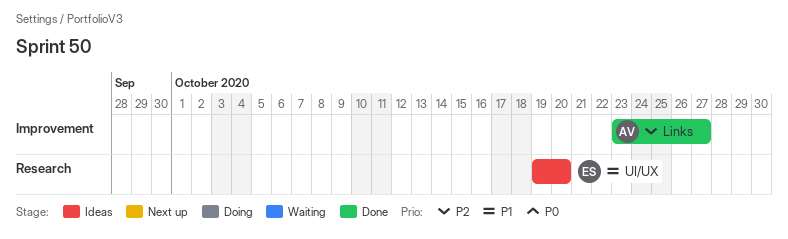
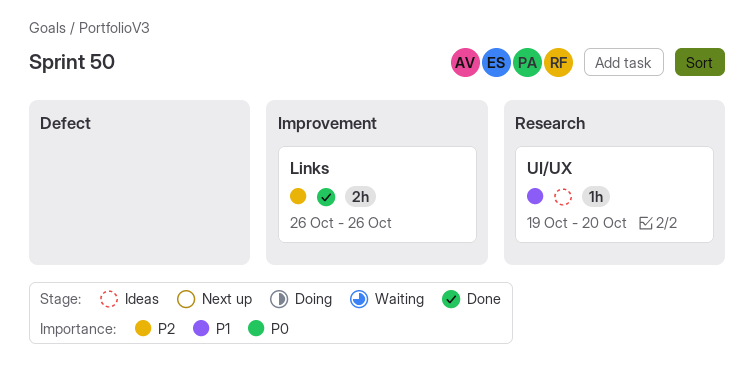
Links, start: Oct 23 -> Oct 26
Links, due: Oct 27 -> Oct 26

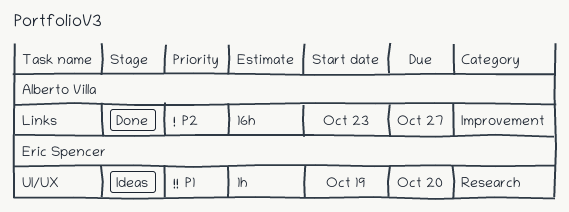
Links, estimate: 2h -> 16h
Links, start: Oct 26 -> Oct 23
Links, due: Oct 26 -> Oct 27

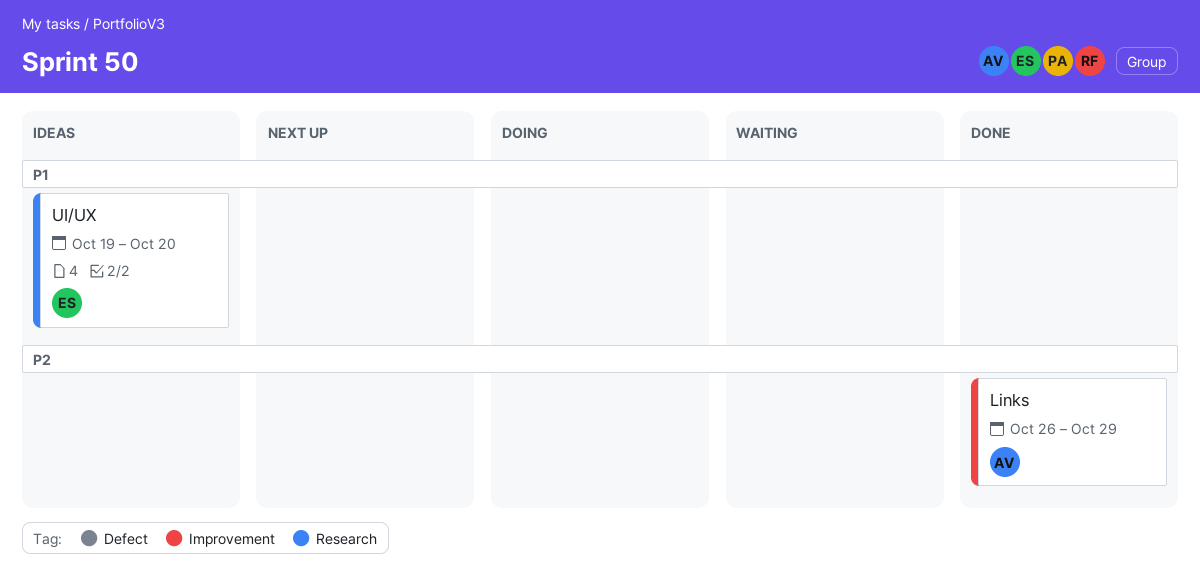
Links, start: Oct 23 -> Oct 26
Links, due: Oct 27 -> Oct 29

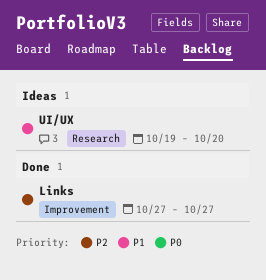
Links, start: Oct 26 -> Oct 27
Links, due: Oct 29 -> Oct 27

